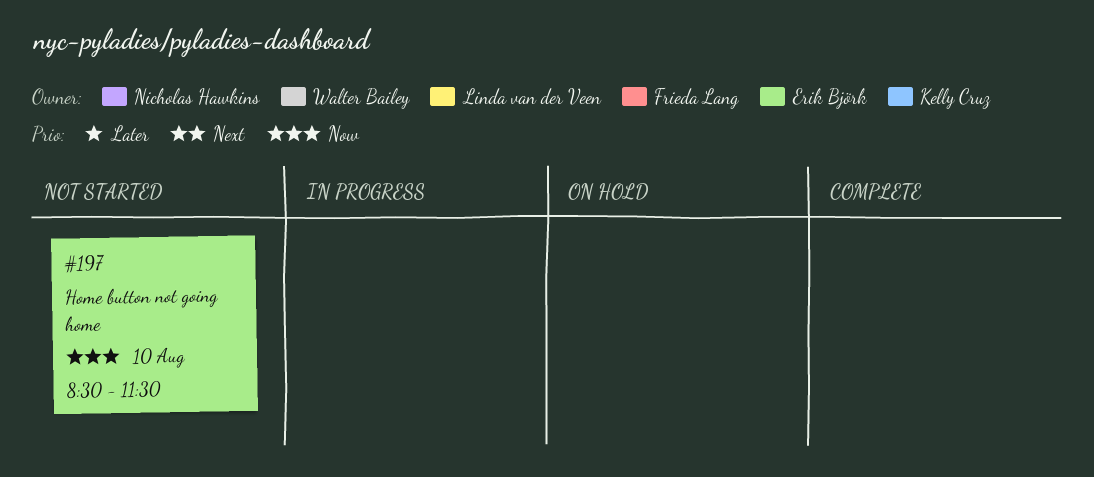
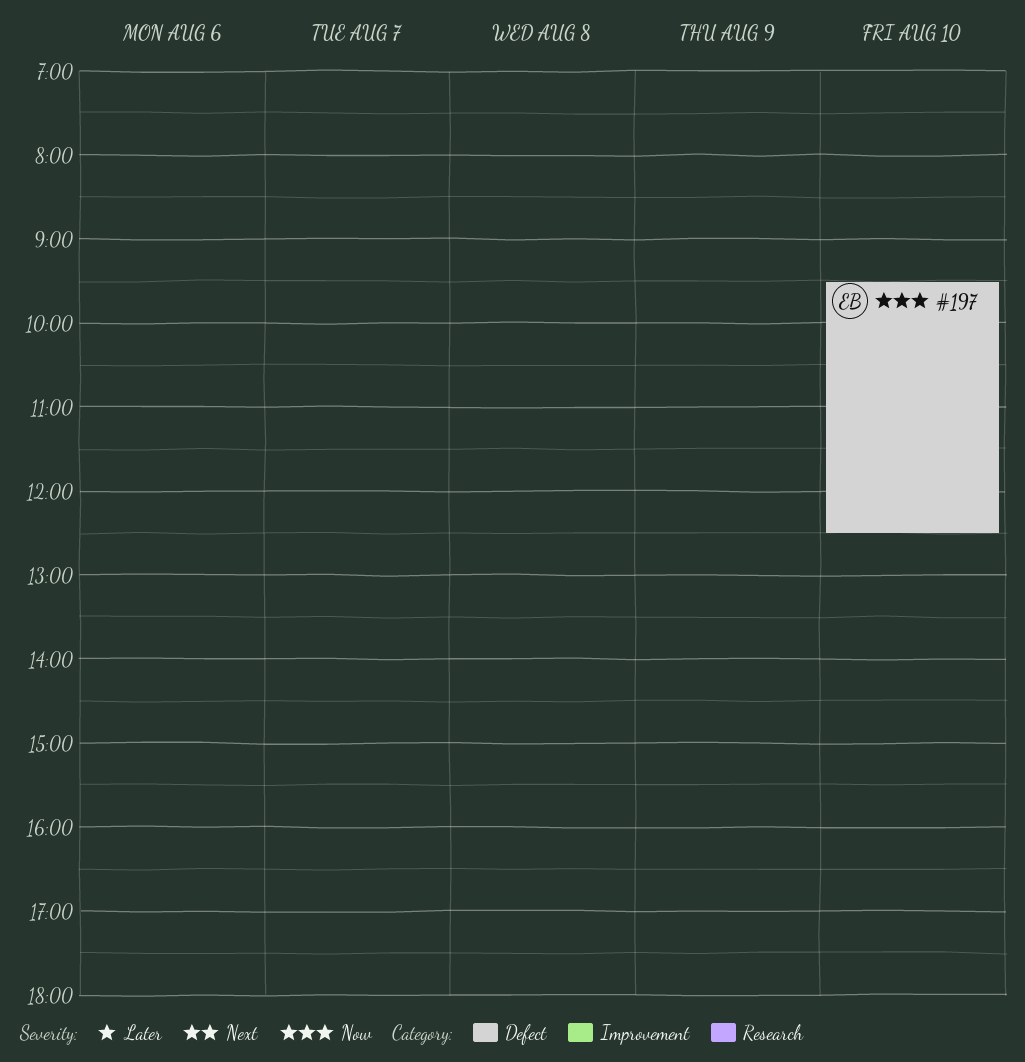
#197, begins: 08:30 -> 09:30
#197, ends: 11:30 -> 12:30

